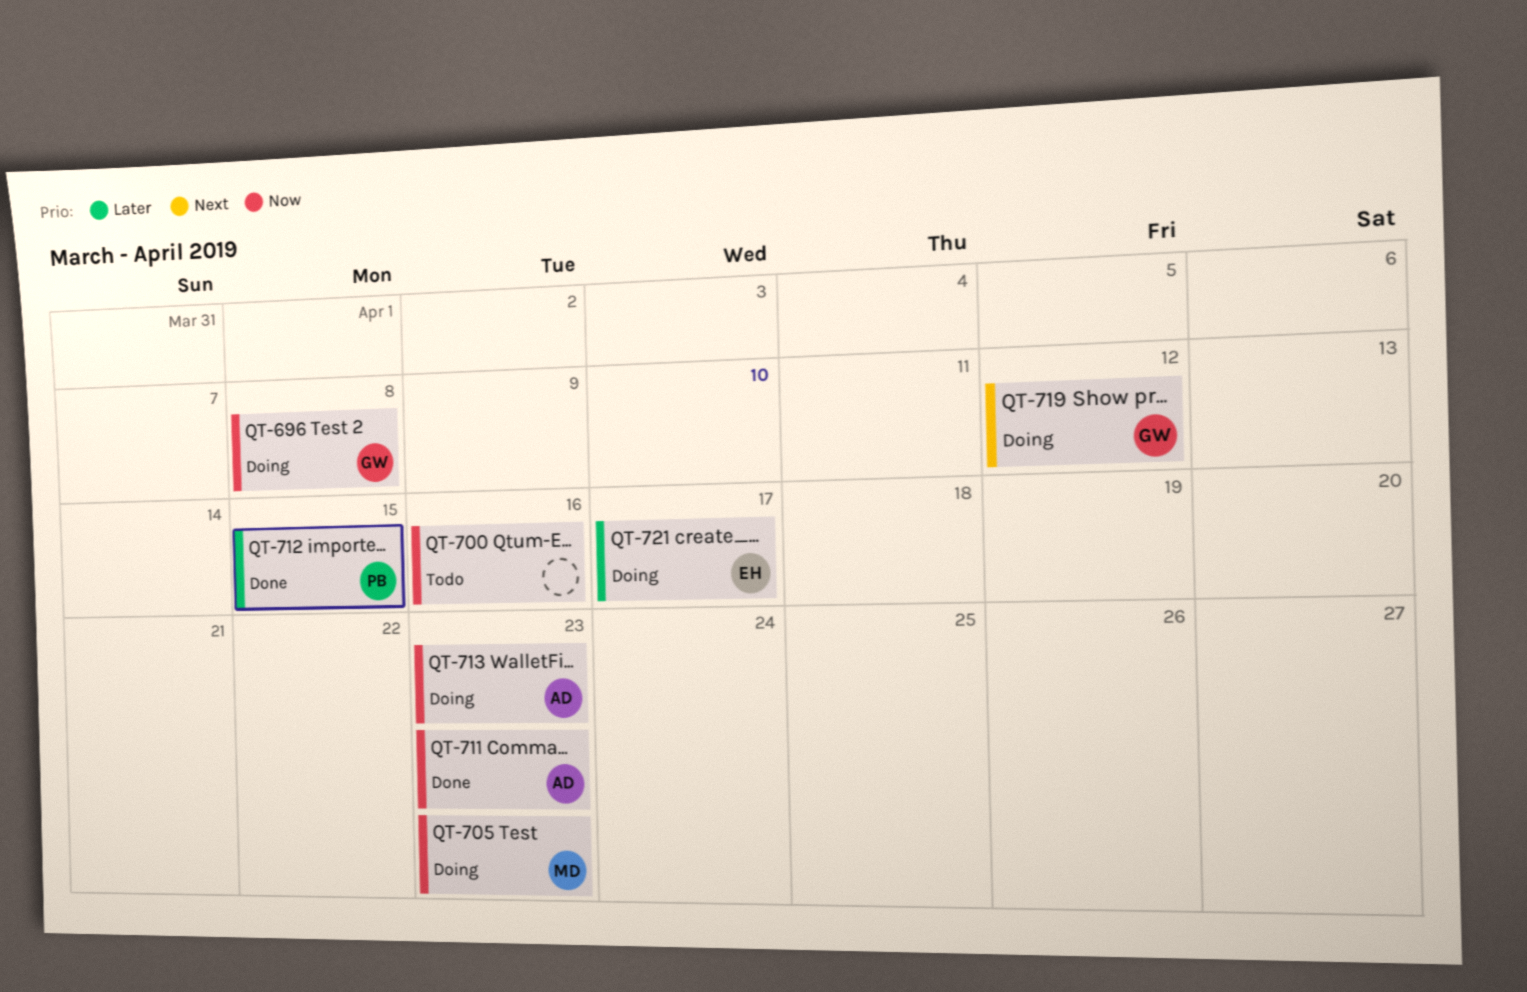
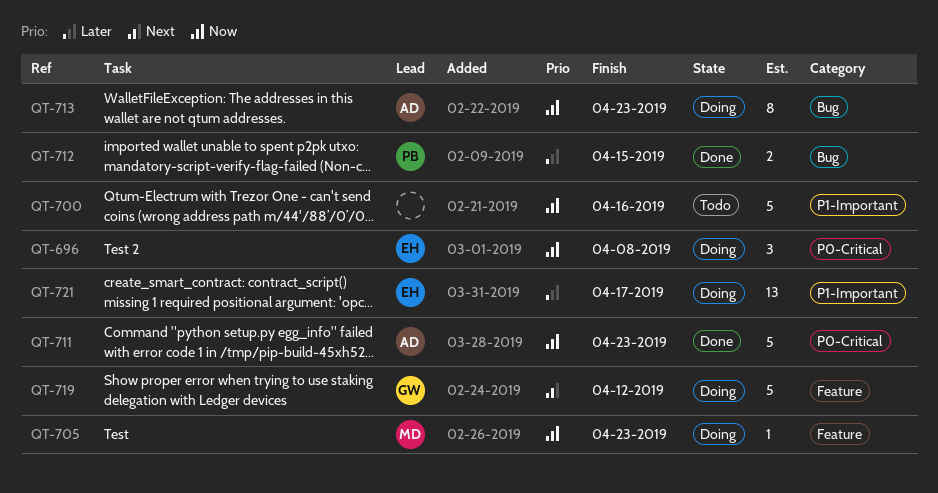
QT-696, owner: GW -> EH

